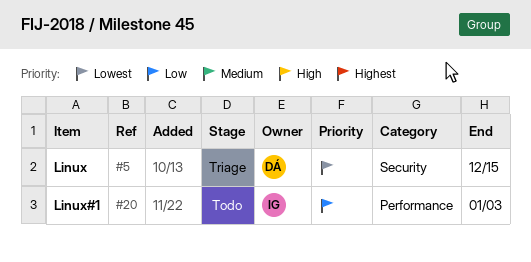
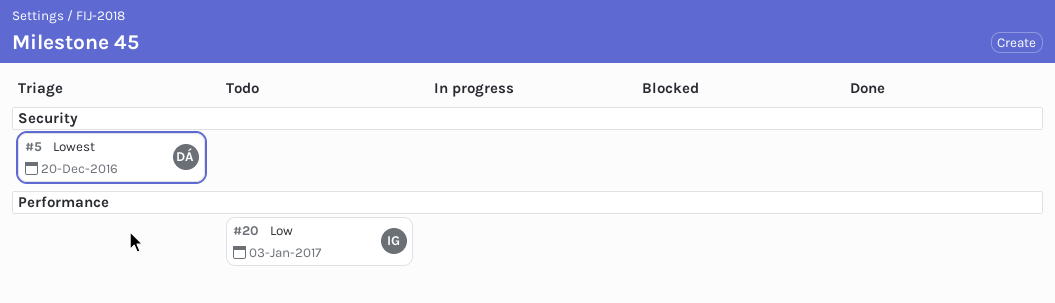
#5, due: Dec 15 -> Dec 20

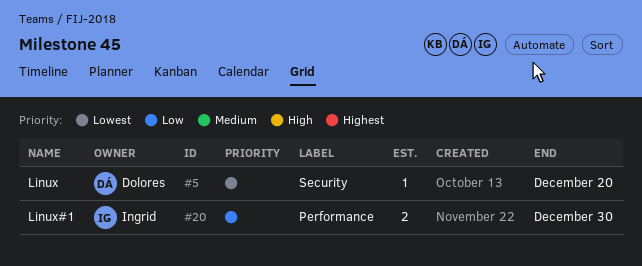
#20, due: Jan 3 -> Dec 30

